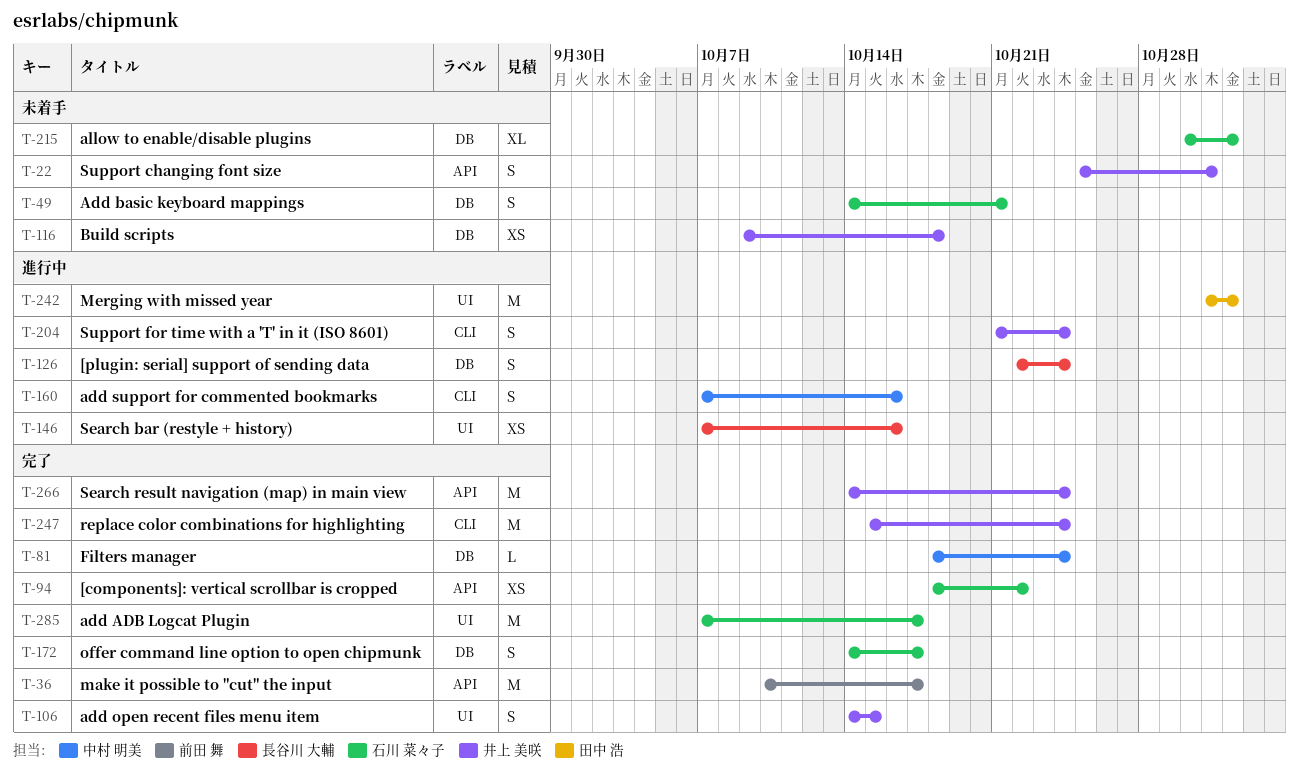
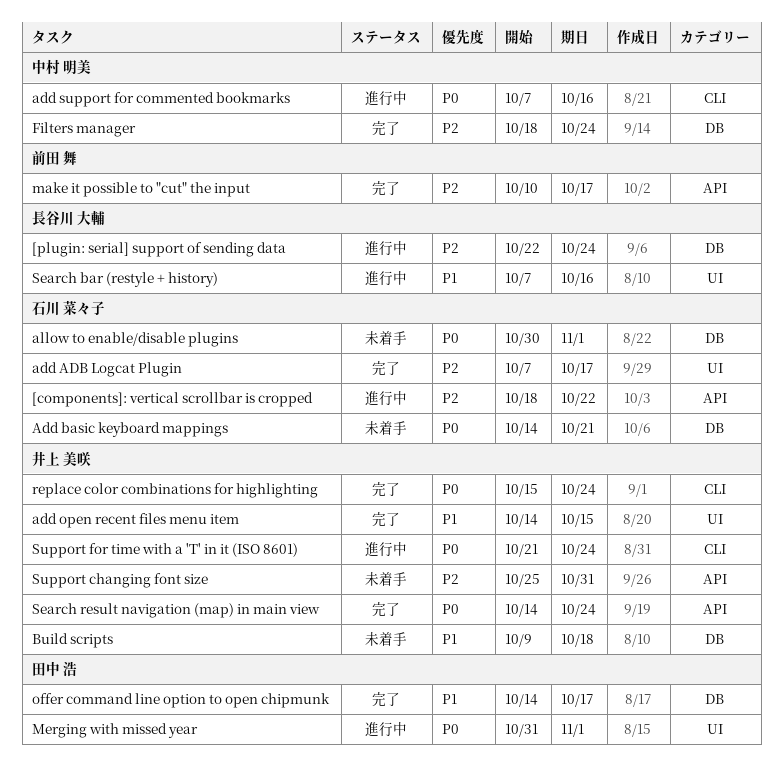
[components]: vertical scrollbar is cropped, status: 完了 -> 進行中
offer command line option to open chipmunk, owner: 石川 菜々子 -> 田中 浩

